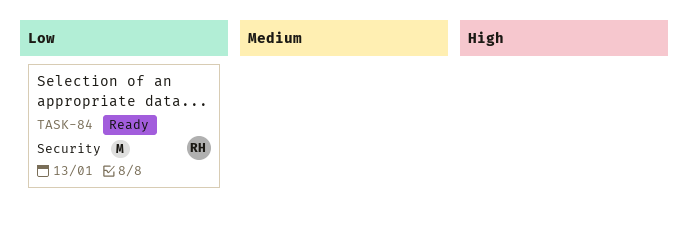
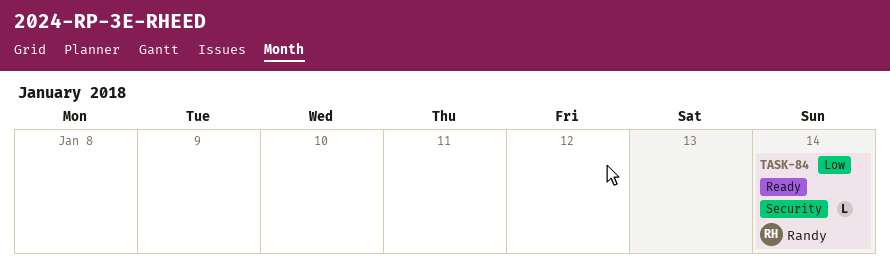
TASK-84, estimate: M -> L
TASK-84, due: Jan 13 -> Jan 14

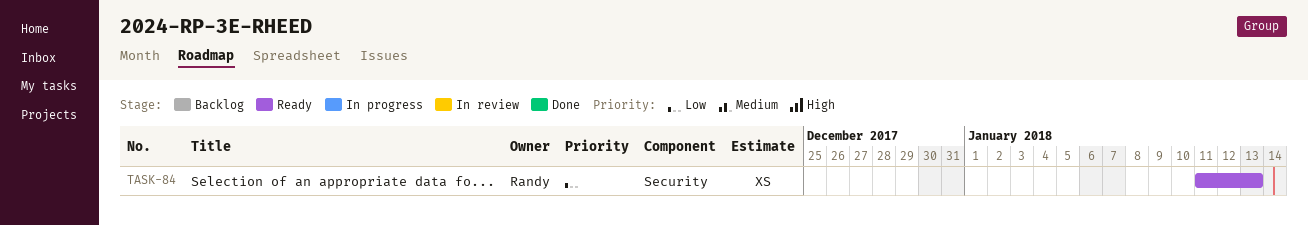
TASK-84, estimate: L -> XS
TASK-84, due: Jan 14 -> Jan 13

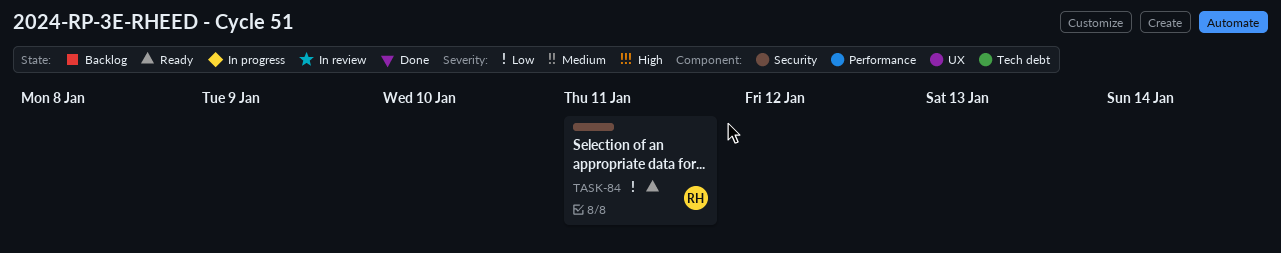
TASK-84, due: Jan 13 -> Jan 11

